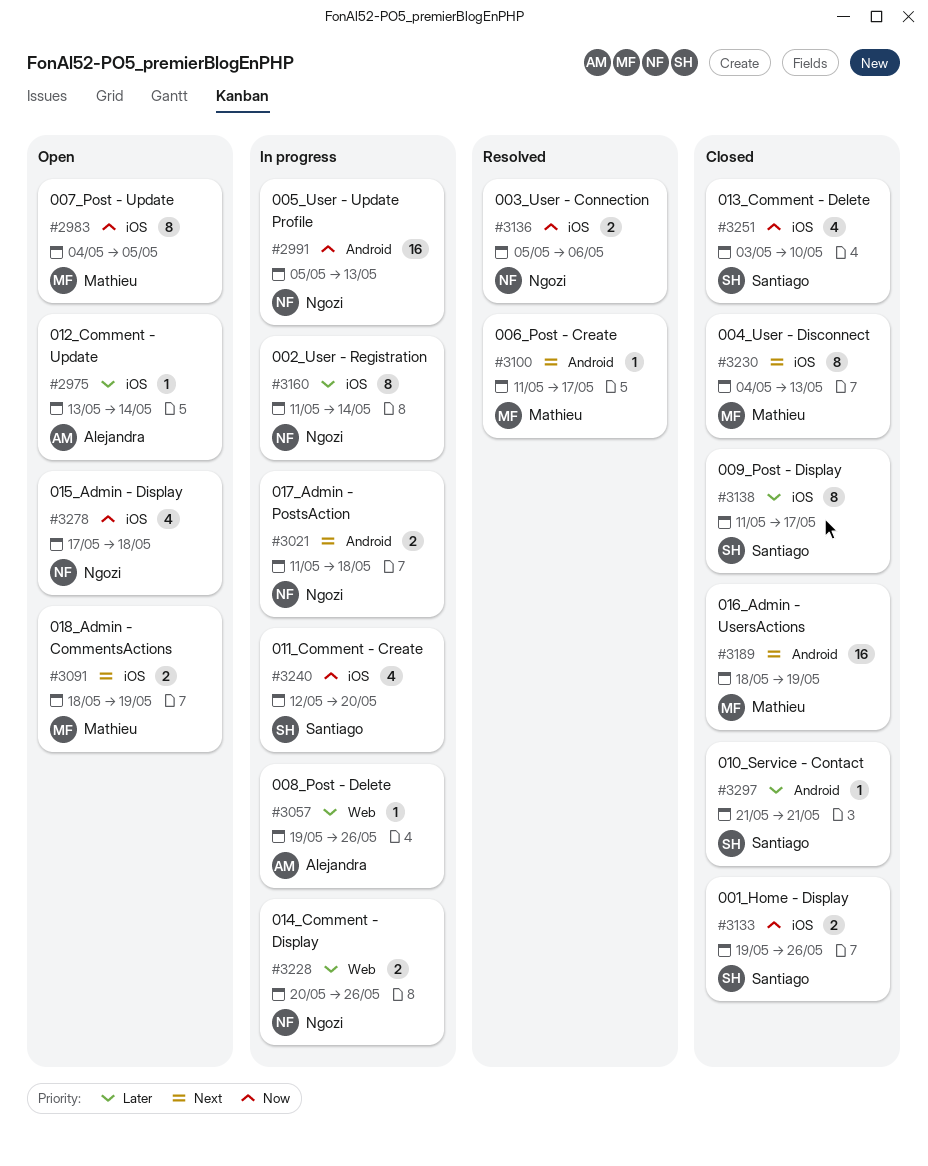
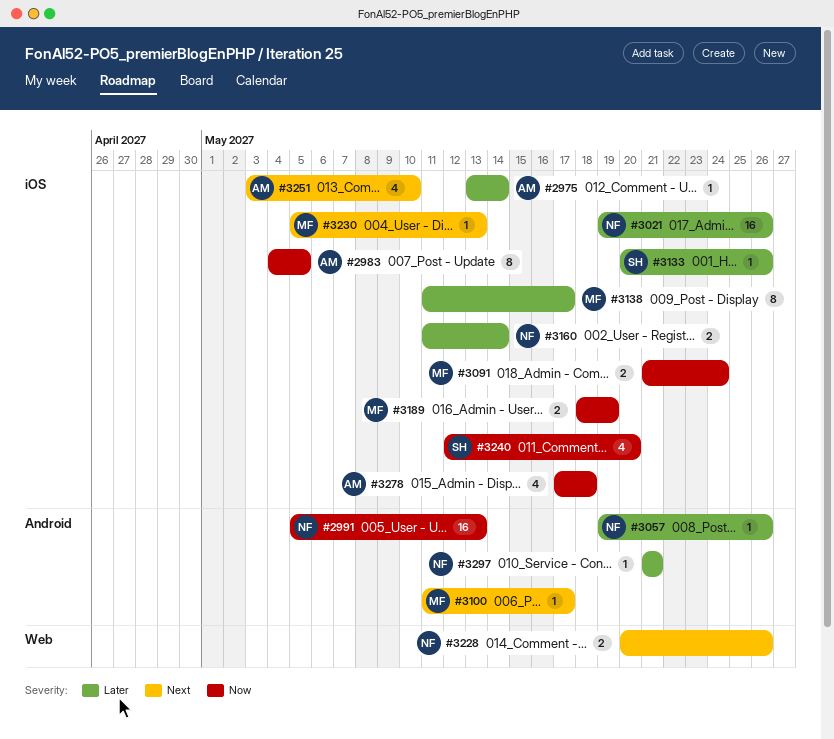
#2983, owner: Mathieu -> Alejandra
#3021, priority: Next -> Later
#3021, label: Android -> iOS
#3021, estimate: 2 -> 16
#3021, start: May 11 -> May 19
#3021, due: May 18 -> May 26
#3057, owner: Alejandra -> Ngozi
#3057, label: Web -> Android
#3091, priority: Next -> Now
#3091, start: May 18 -> May 21
#3091, due: May 19 -> May 24
#3133, priority: Now -> Later
#3133, estimate: 2 -> 1
#3133, start: May 19 -> May 20
#3136: present -> none
#3138, owner: Santiago -> Mathieu
#3160, estimate: 8 -> 2
#3189, priority: Next -> Now
#3189, label: Android -> iOS
#3189, estimate: 16 -> 2
#3228, priority: Later -> Next
#3230, estimate: 8 -> 1
#3230, start: May 4 -> May 5
#3251, owner: Santiago -> Alejandra
#3251, priority: Now -> Next
#3278, owner: Ngozi -> Alejandra
#3297, owner: Santiago -> Ngozi

